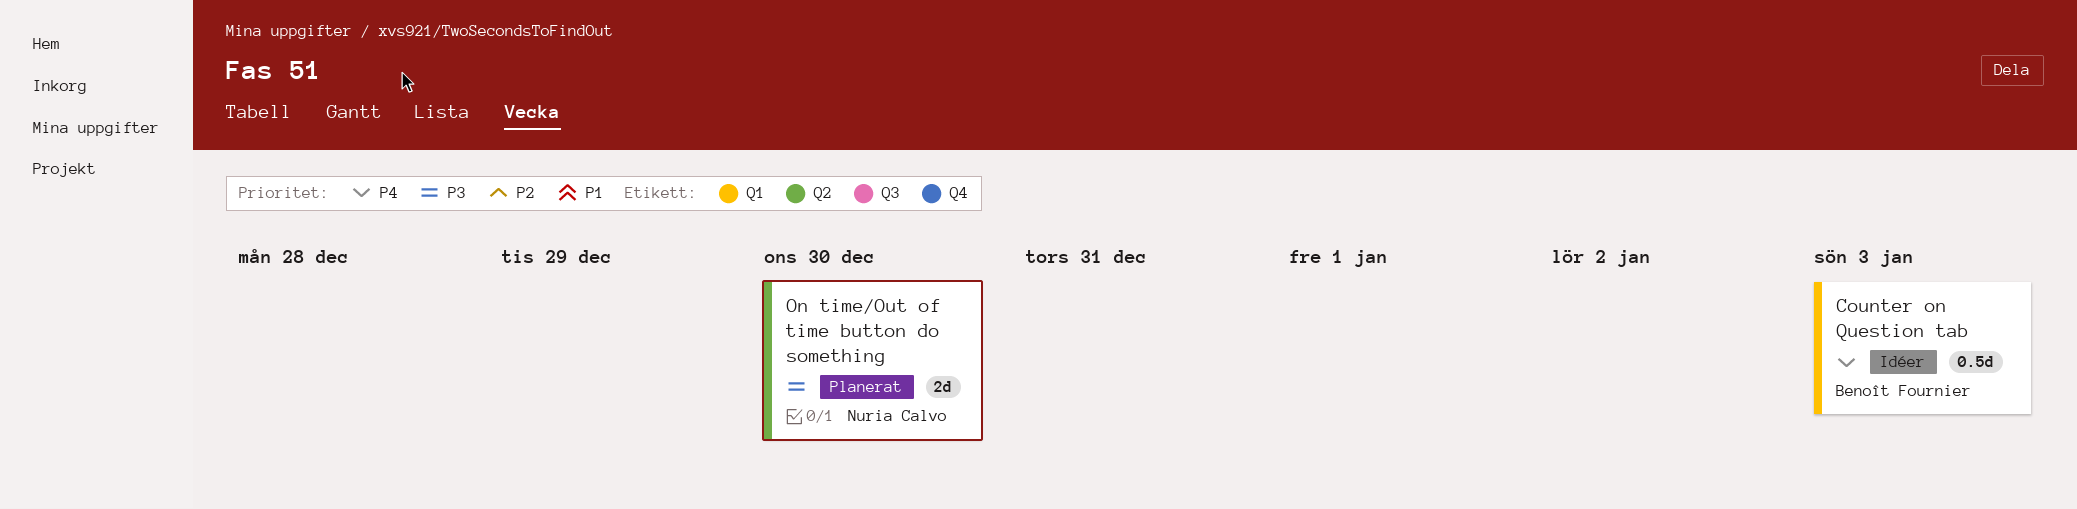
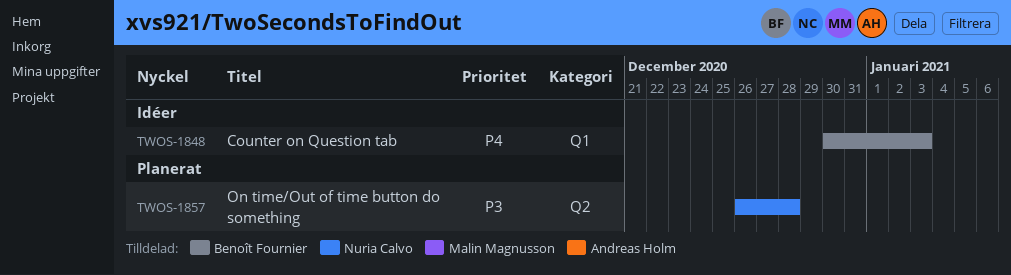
On time/Out of time button do something, due: Dec 30 -> Dec 28

